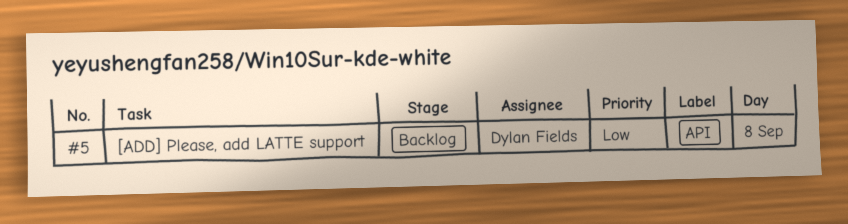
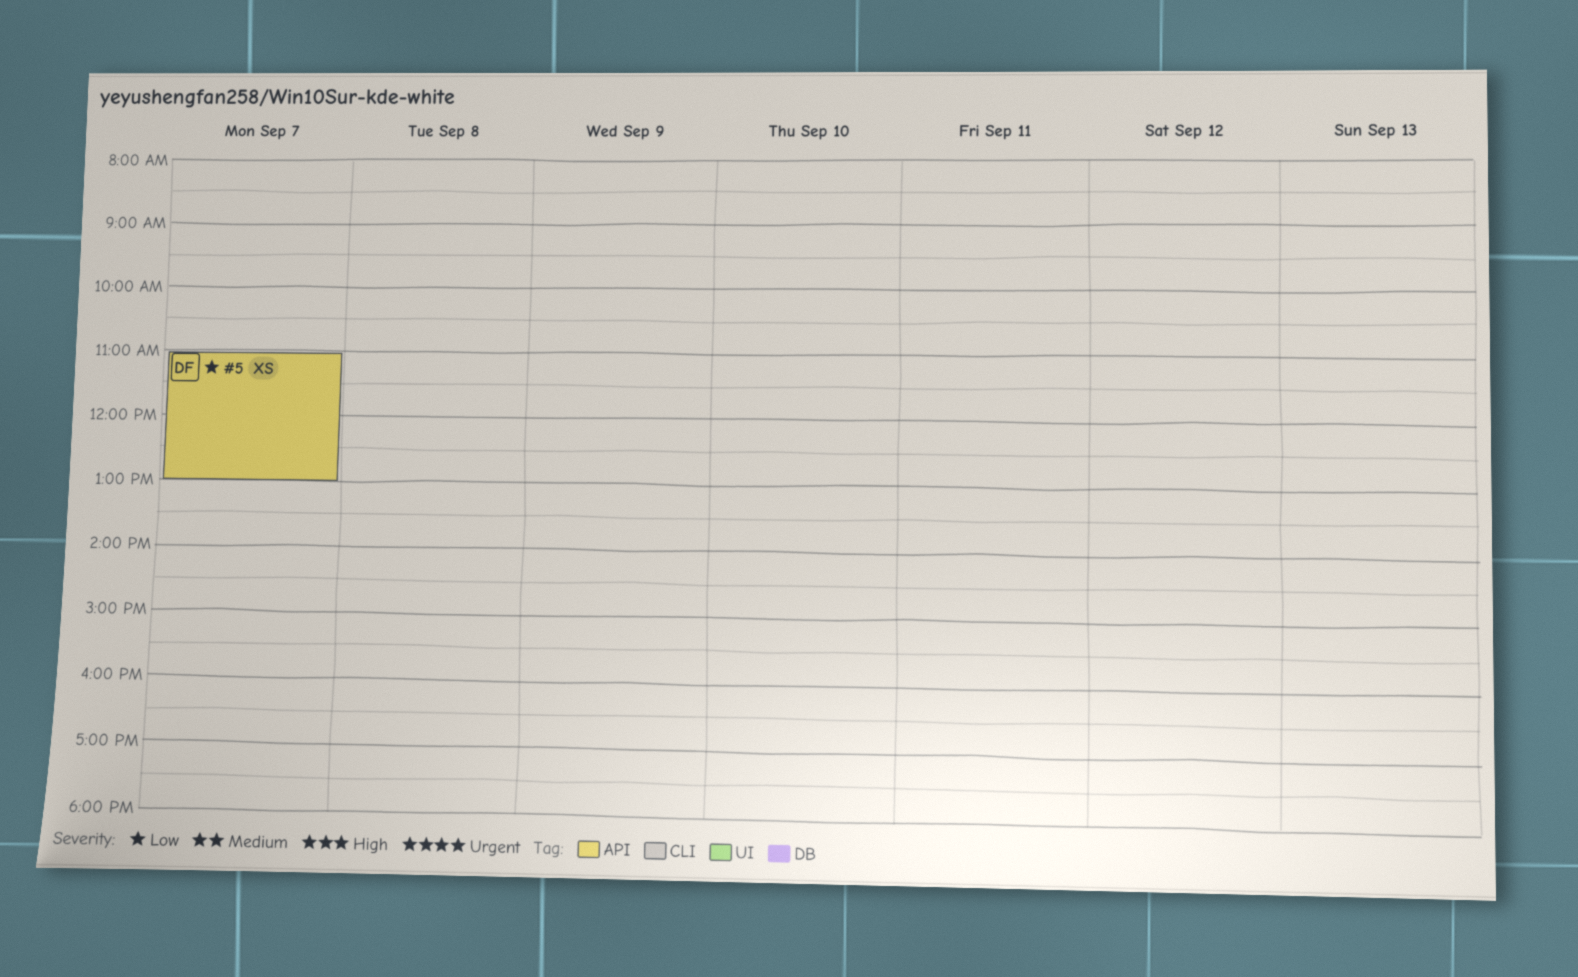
#5, day: Sep 8 -> Sep 7

